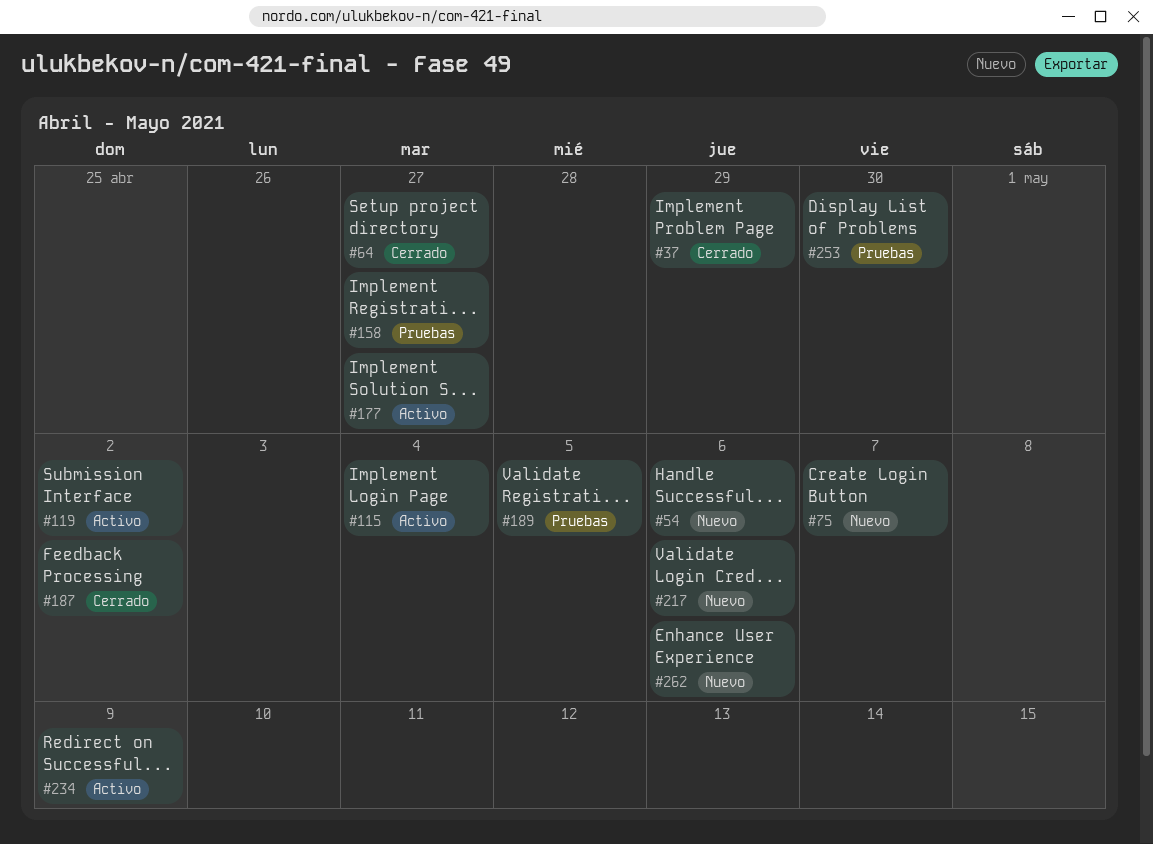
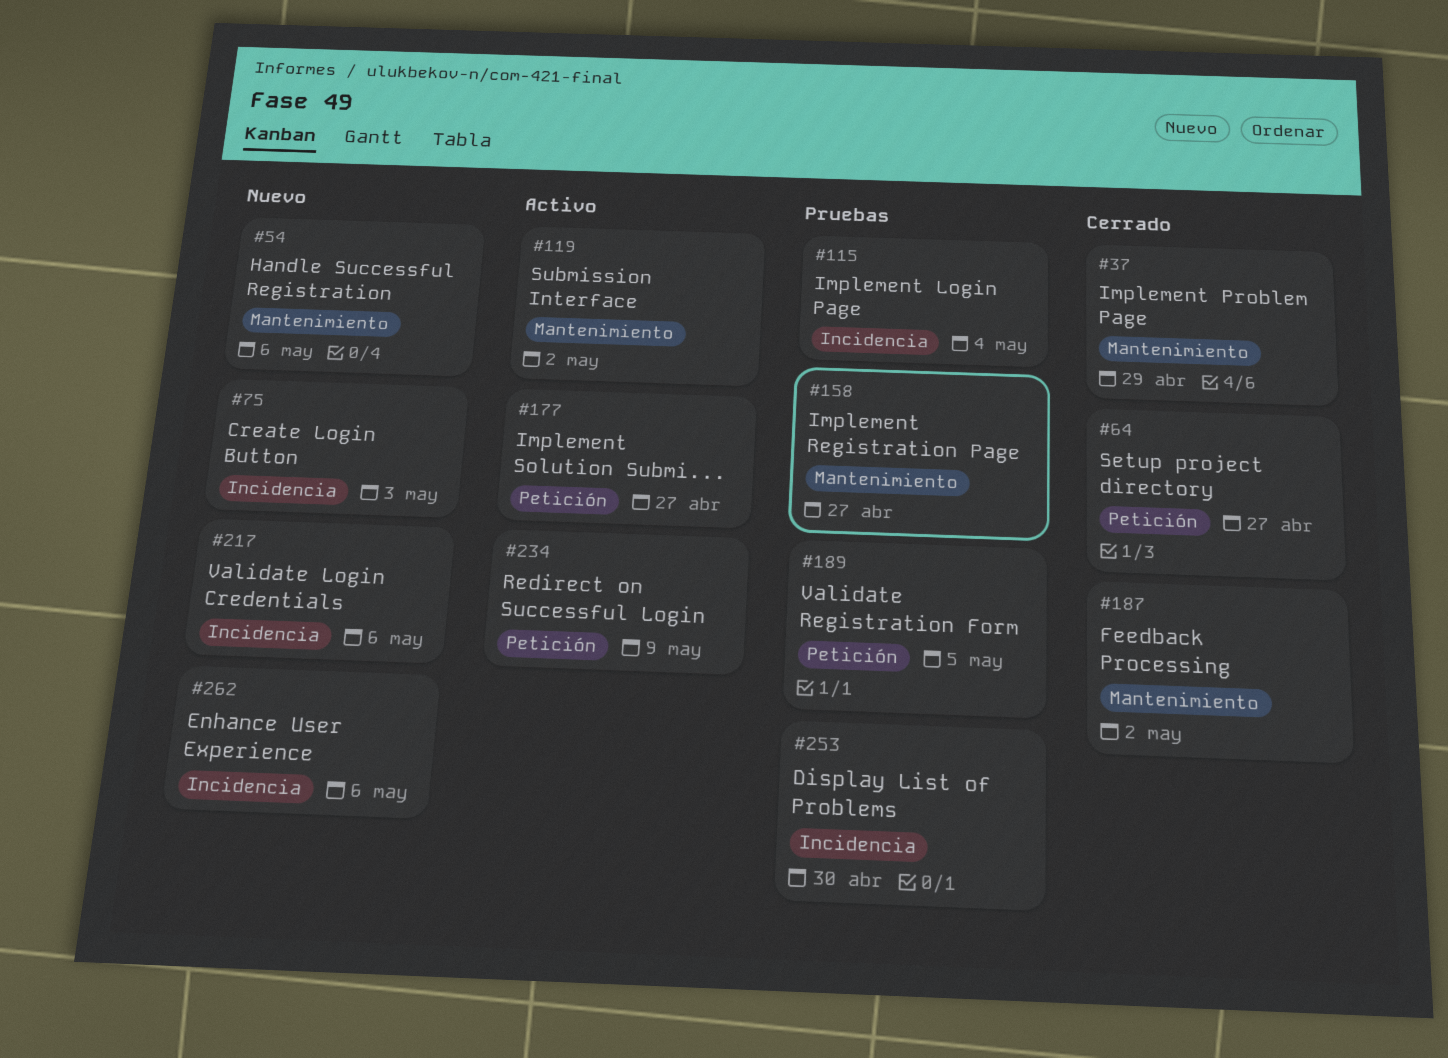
#75, due: May 7 -> May 3
#115, status: Activo -> Pruebas

